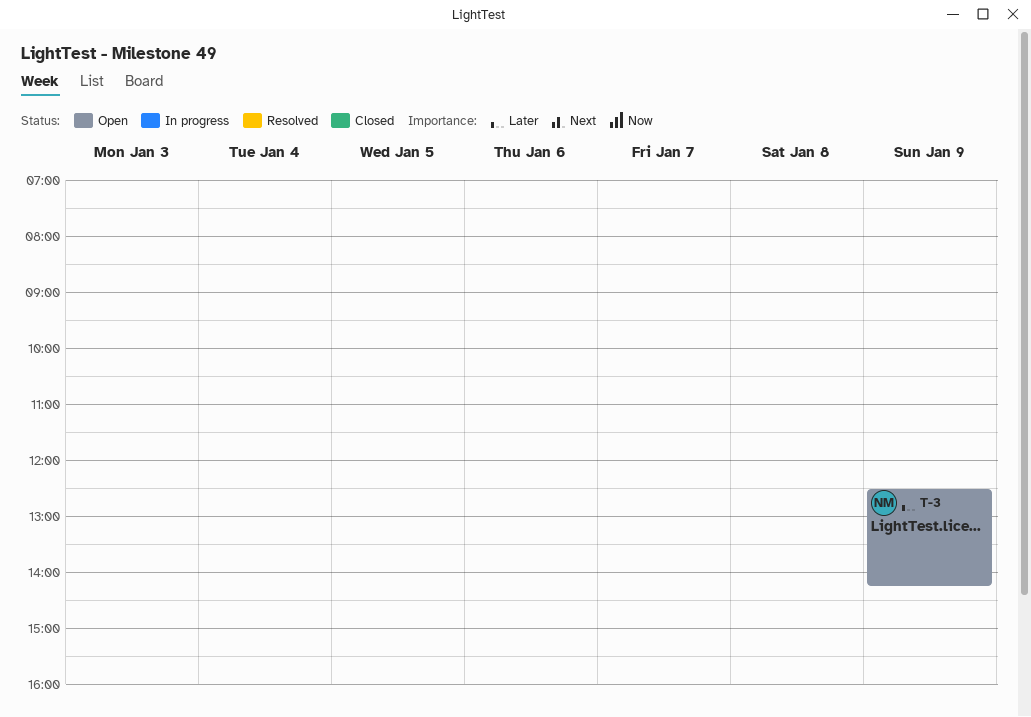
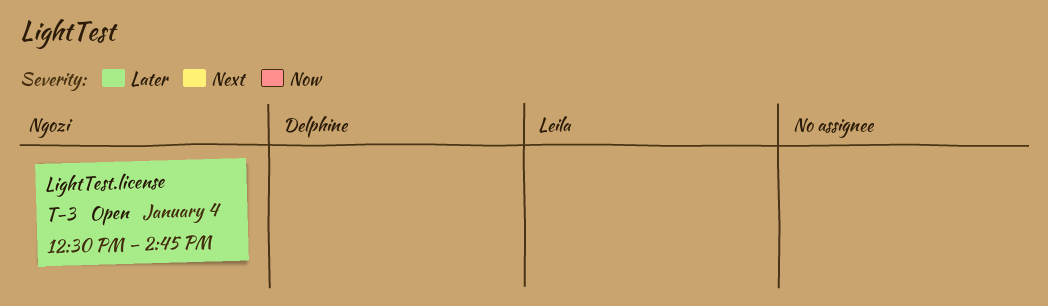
T-3, day: Jan 9 -> Jan 4
T-3, ends: 14:15 -> 14:45

